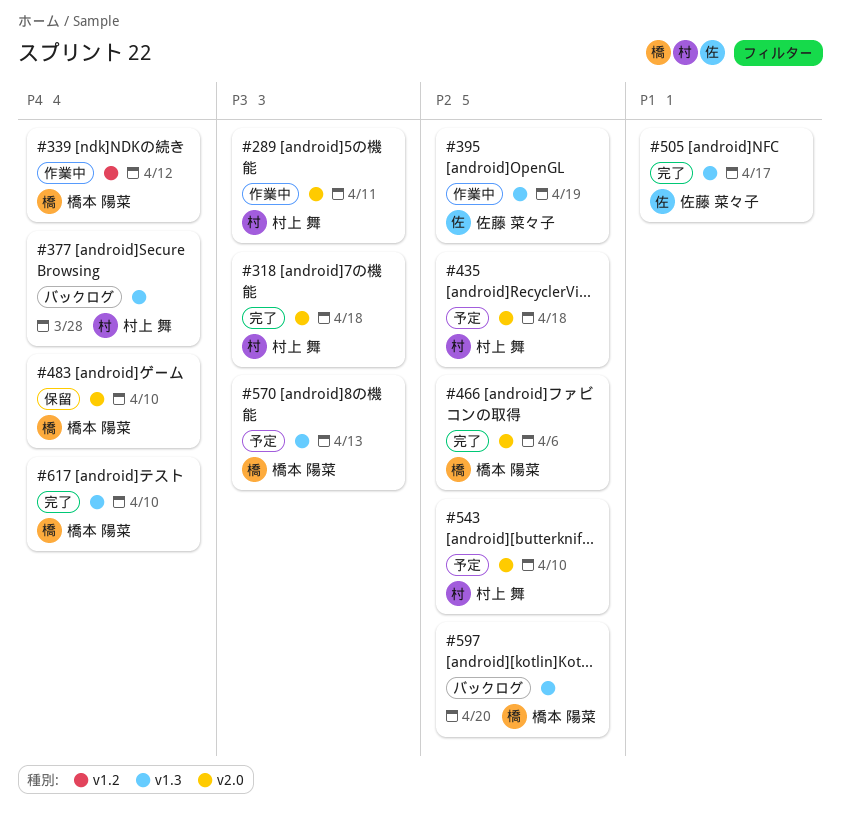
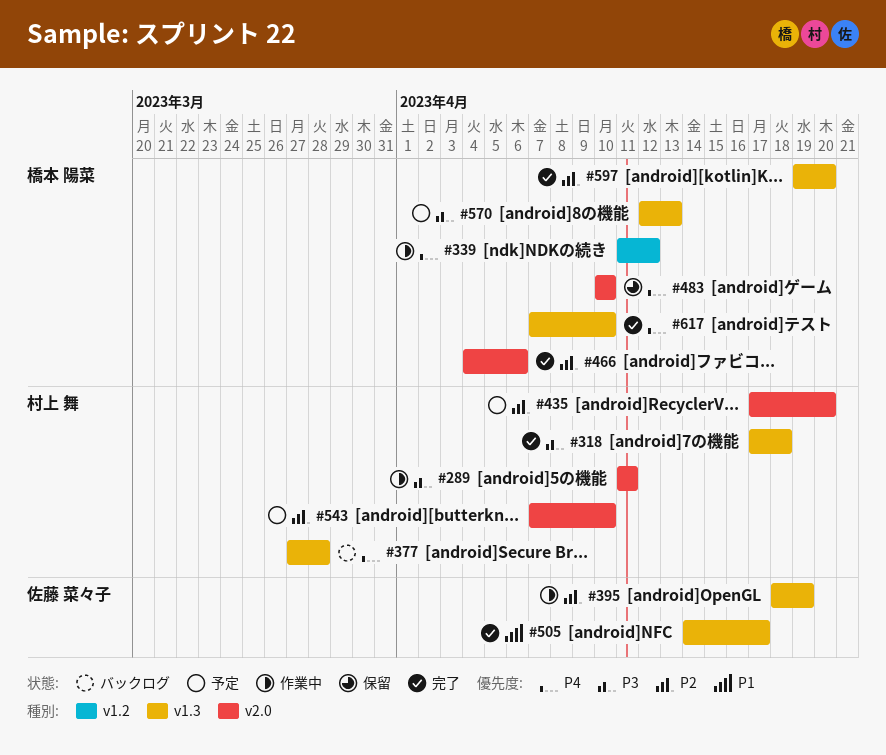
#318, label: v2.0 -> v1.3
#435, due: Apr 18 -> Apr 20
#597, status: バックログ -> 完了

